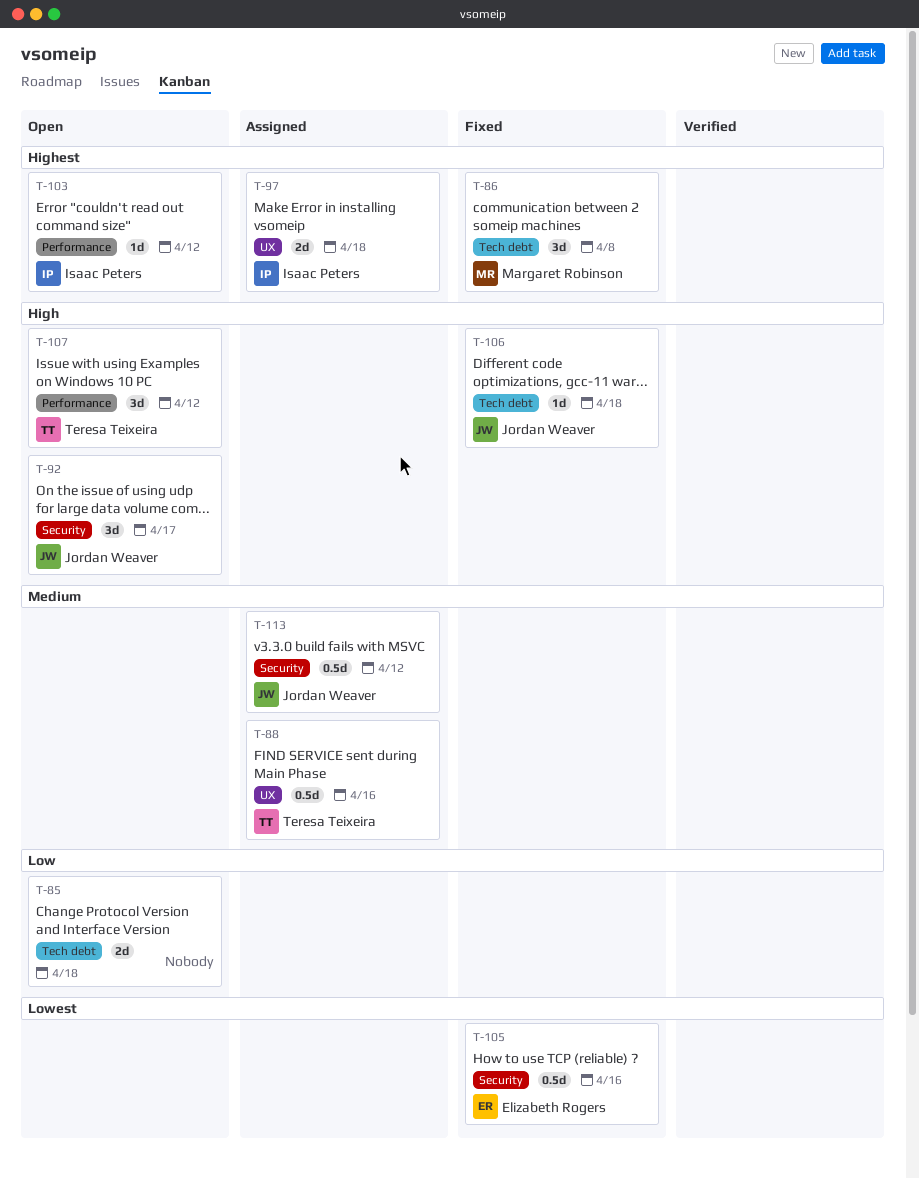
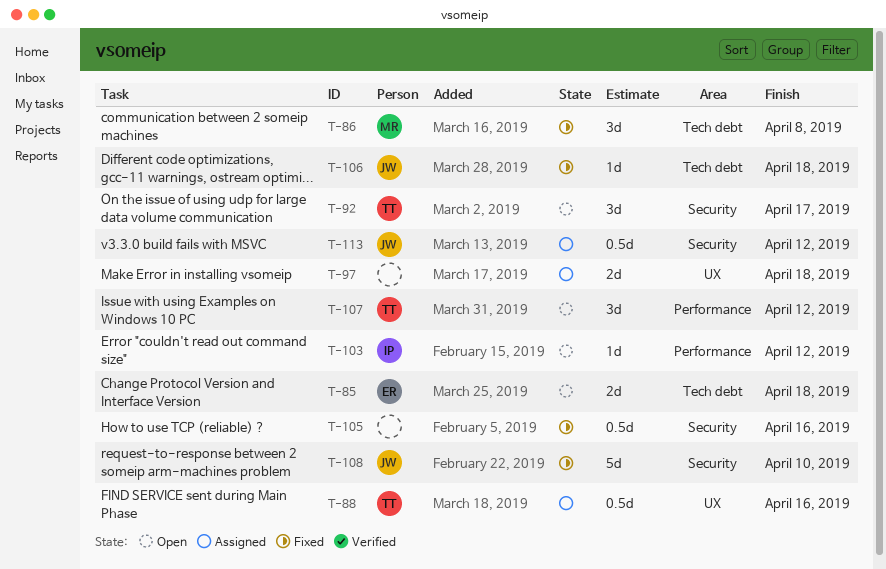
T-85, owner: none -> Elizabeth Rogers
T-92, owner: Jordan Weaver -> Teresa Teixeira
T-97, owner: Isaac Peters -> none
T-105, owner: Elizabeth Rogers -> none
T-108: none -> present

